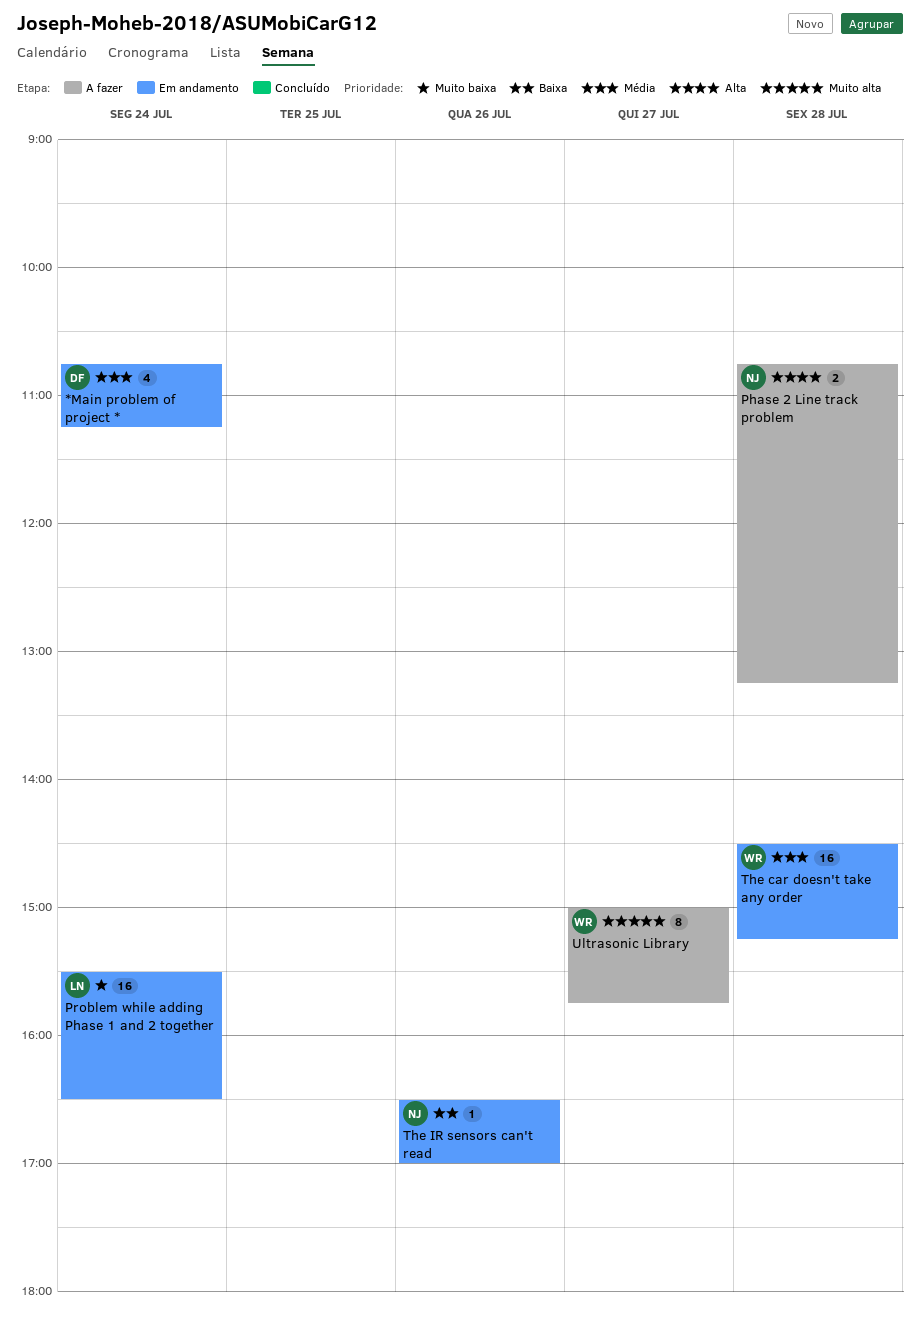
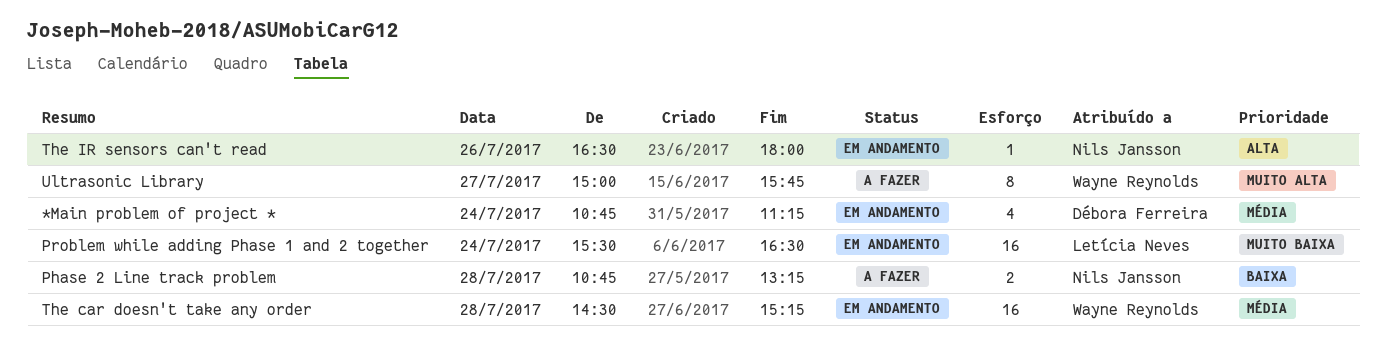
Phase 2 Line track problem, priority: Alta -> Baixa
The IR sensors can't read, priority: Baixa -> Alta
The IR sensors can't read, ends: 17:00 -> 18:00

